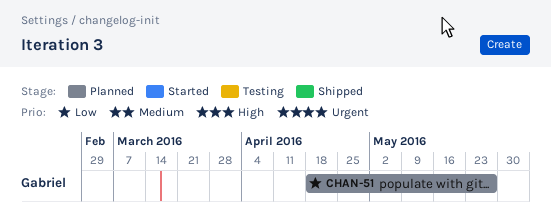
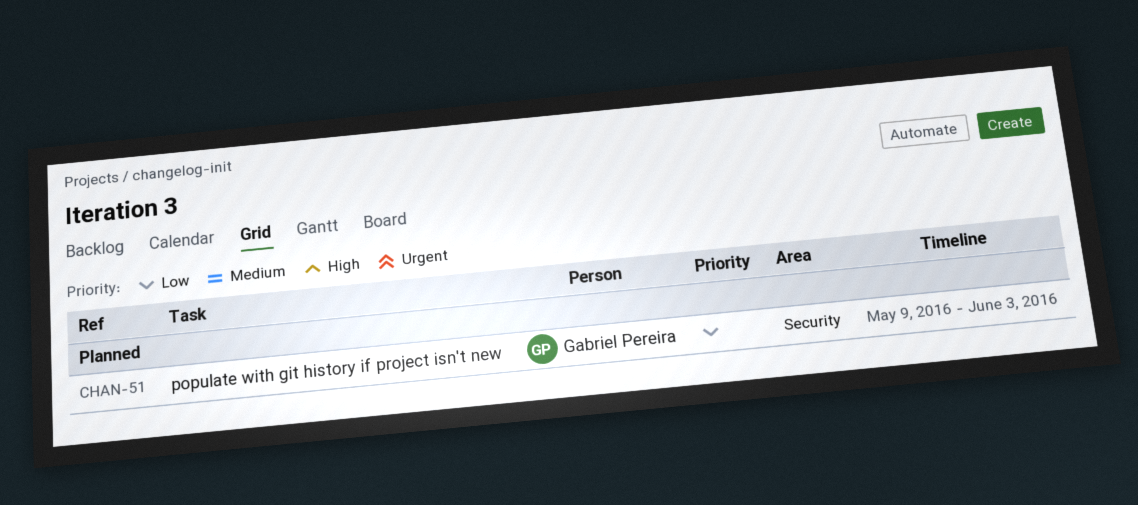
CHAN-51, start: Apr 18 -> May 9
CHAN-51, due: May 27 -> Jun 3

